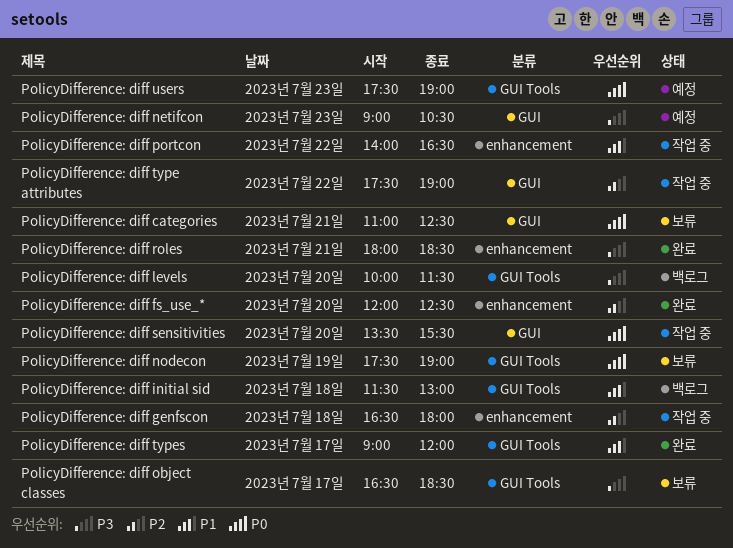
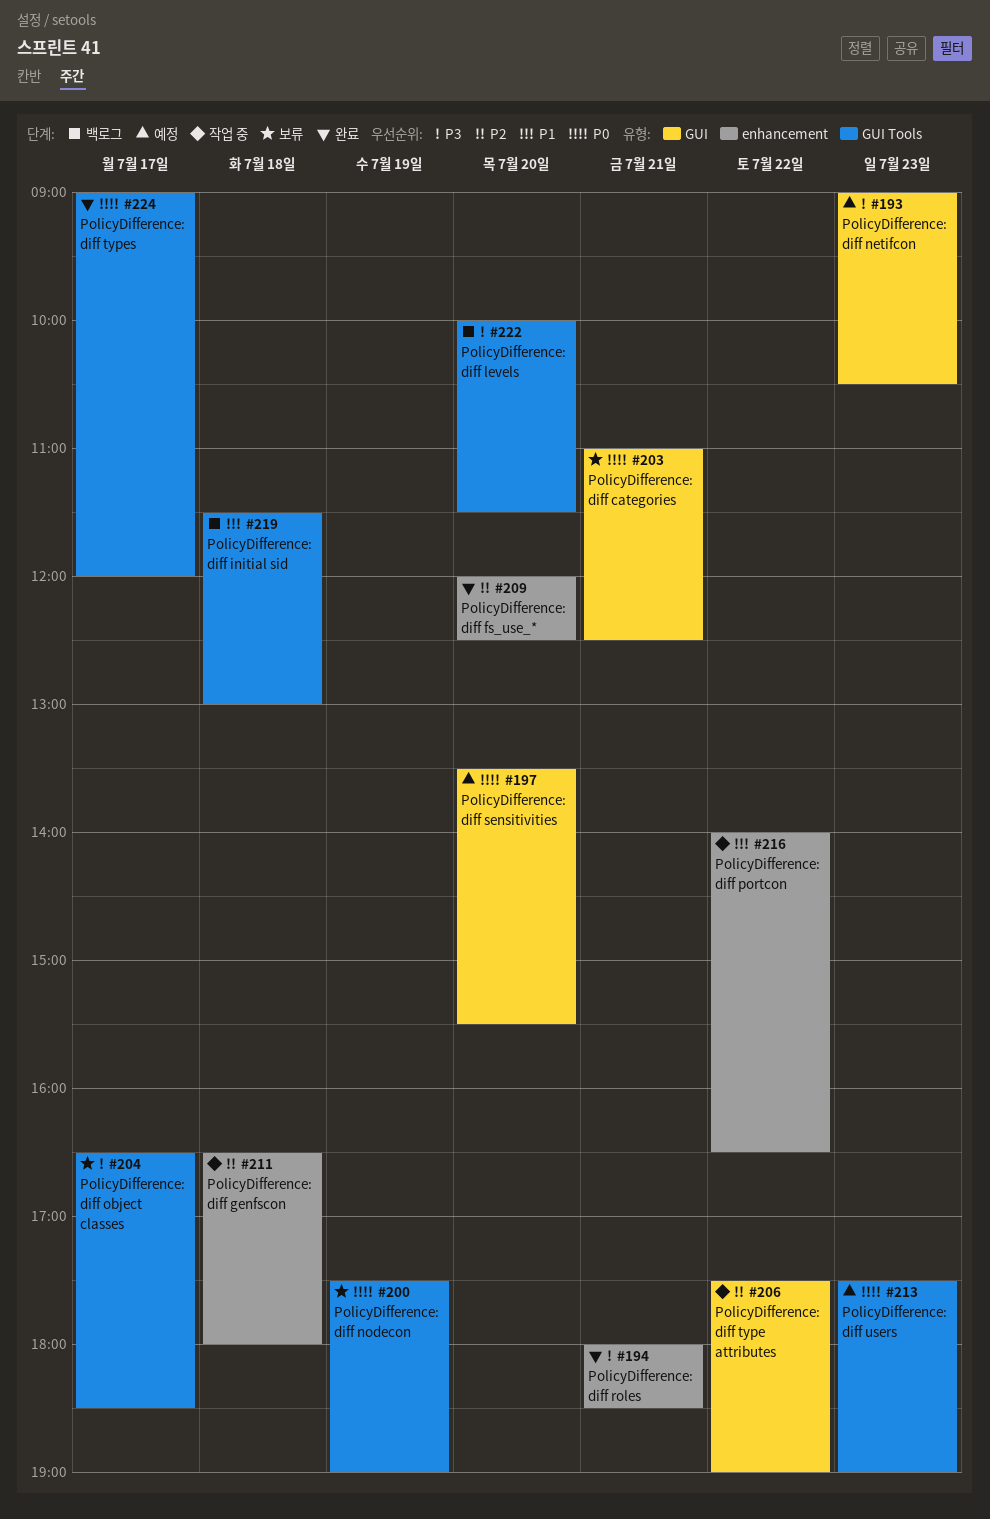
PolicyDifference: diff sensitivities, status: 작업 중 -> 예정
PolicyDifference: diff types, priority: P1 -> P0

